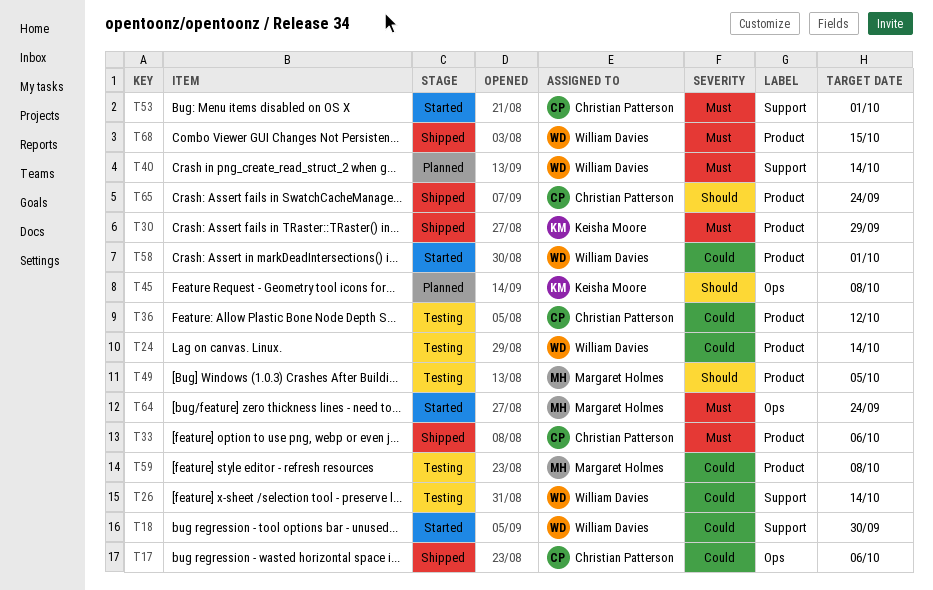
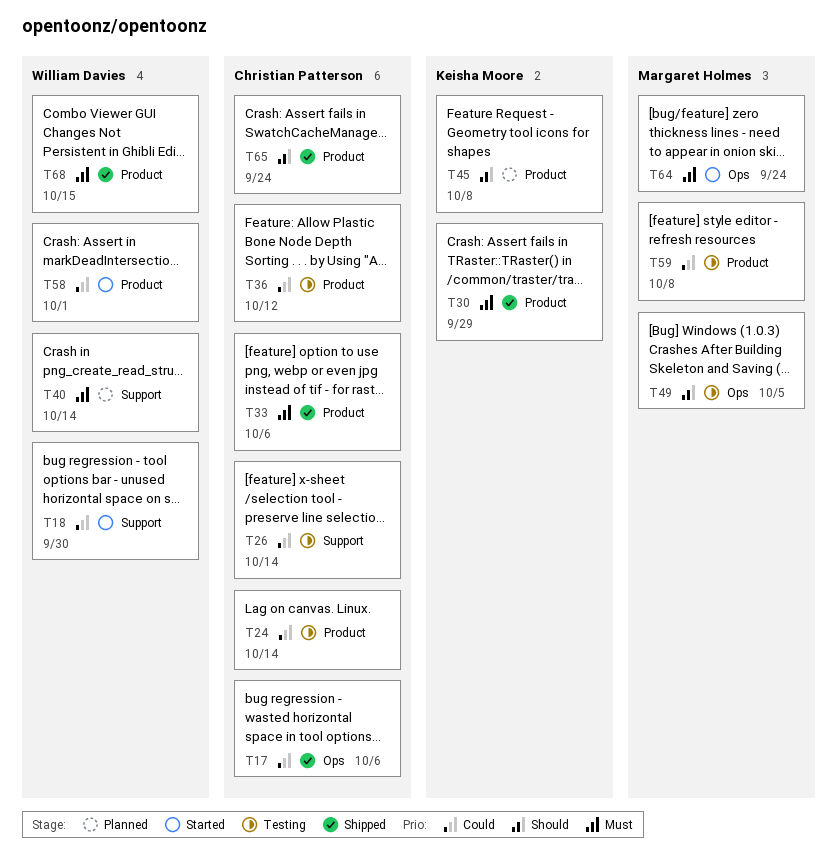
T24, owner: William Davies -> Christian Patterson
T26, owner: William Davies -> Christian Patterson
T45, label: Ops -> Product
T49, label: Product -> Ops
T53: present -> none

